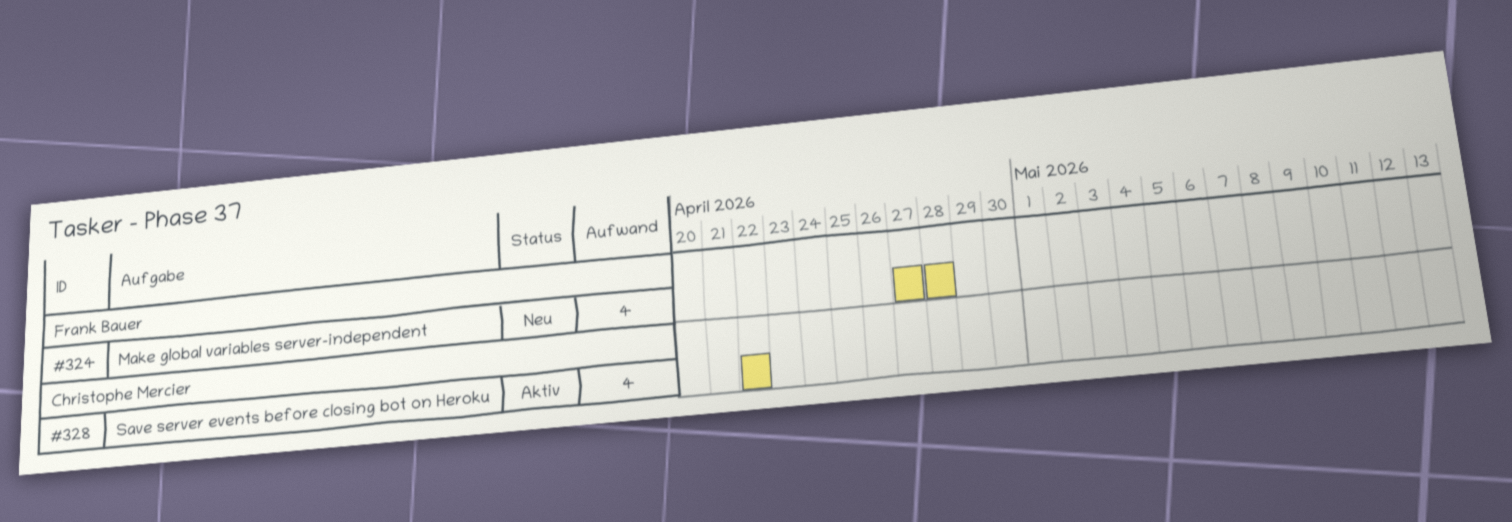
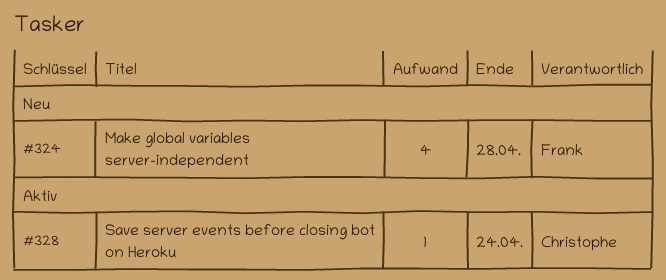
#328, estimate: 4 -> 1
#328, due: Apr 22 -> Apr 24

